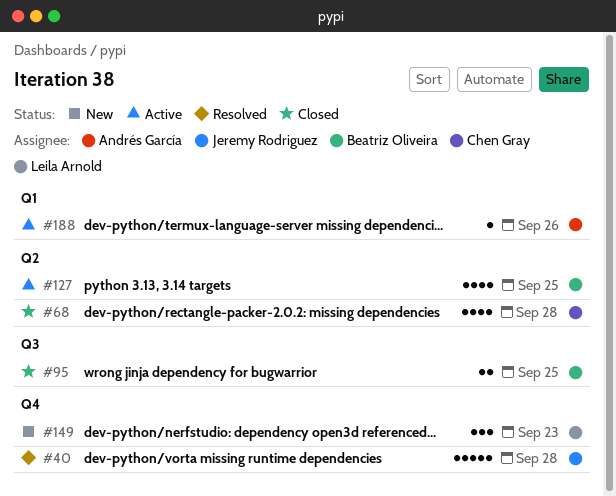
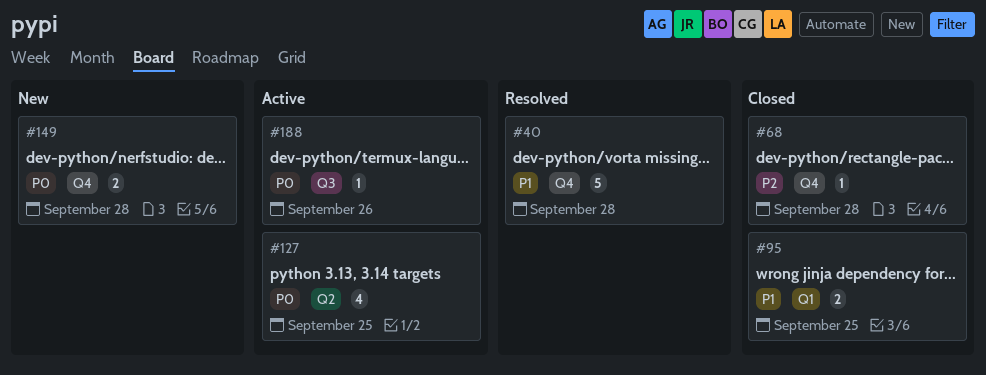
#68, label: Q2 -> Q4
#68, estimate: 4 -> 1
#95, label: Q3 -> Q1
#149, estimate: 3 -> 2
#149, due: Sep 23 -> Sep 28
#188, label: Q1 -> Q3

